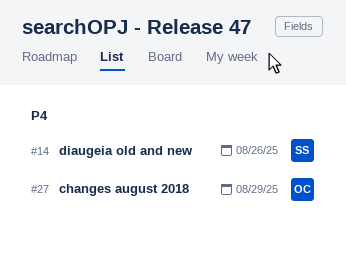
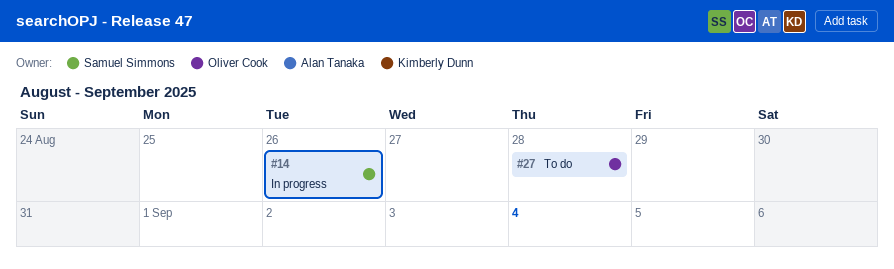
#27, due: Aug 29 -> Aug 28

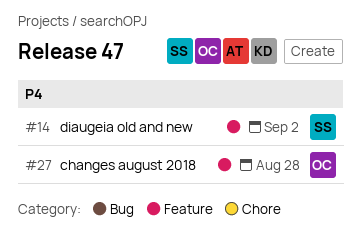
#14, due: Aug 26 -> Sep 2

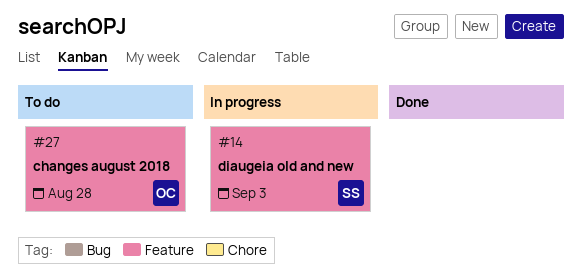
#14, due: Sep 2 -> Sep 3

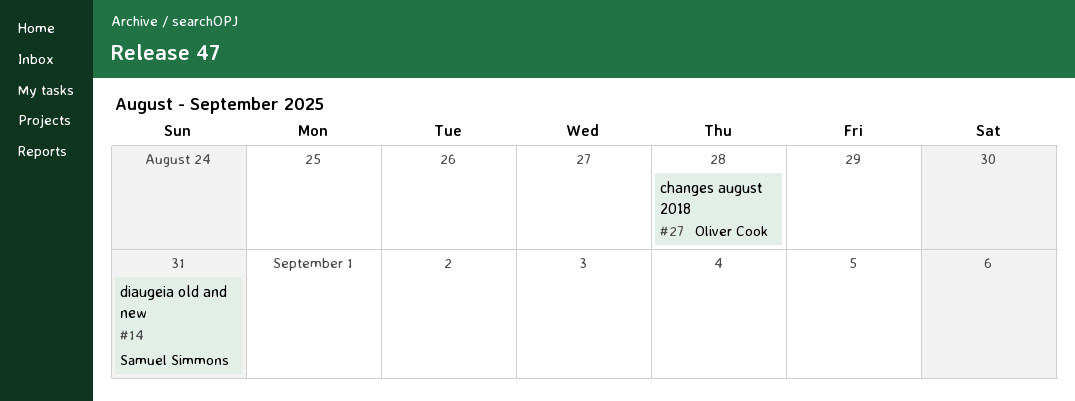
#14, due: Sep 3 -> Aug 31

